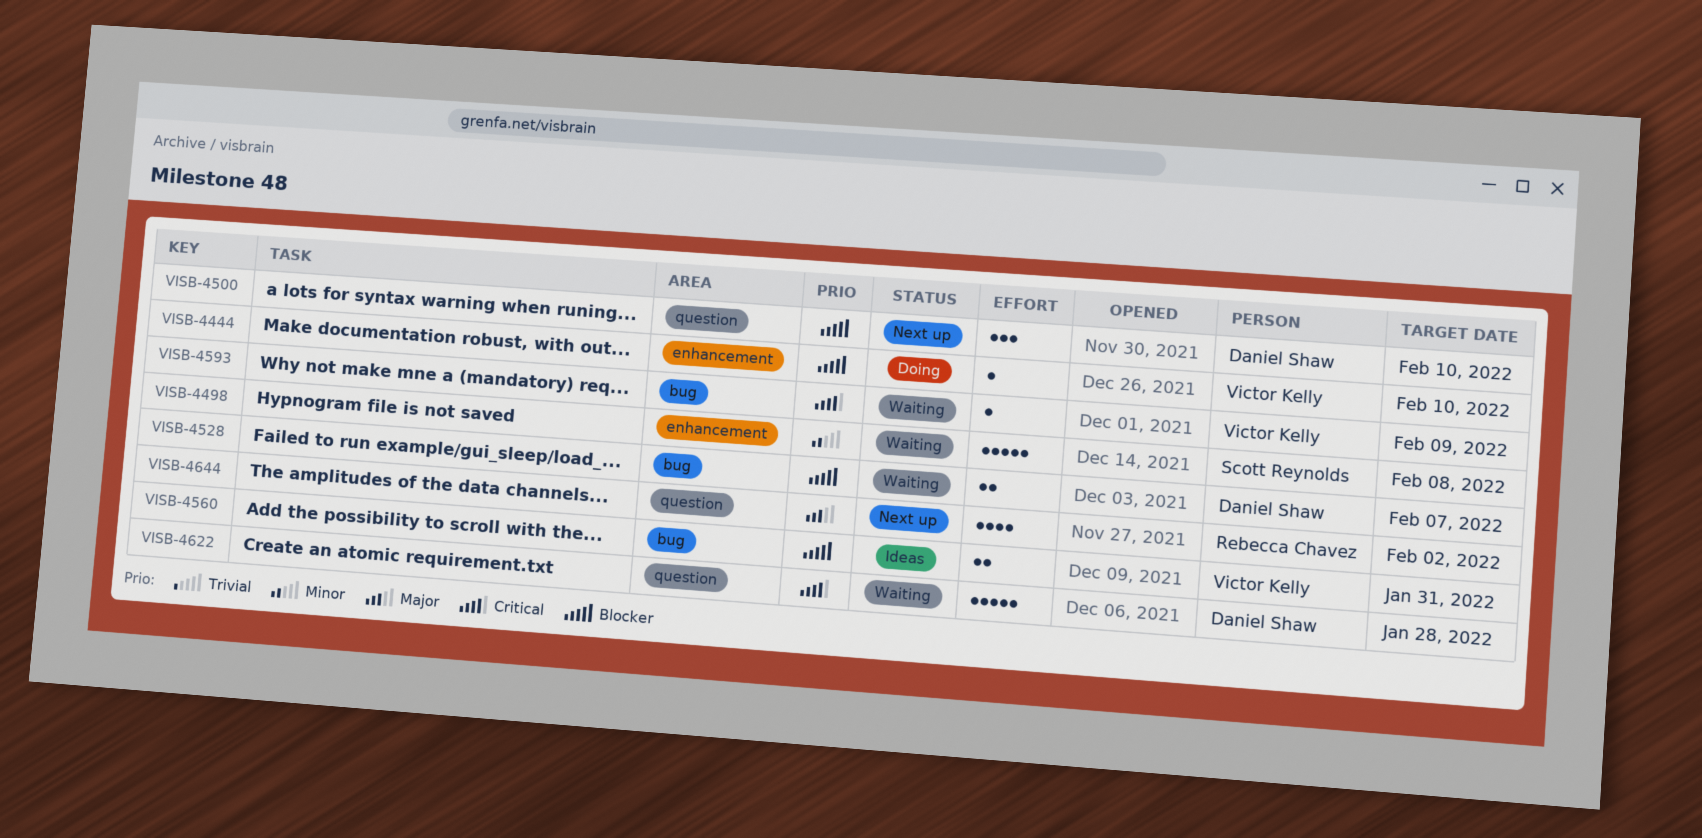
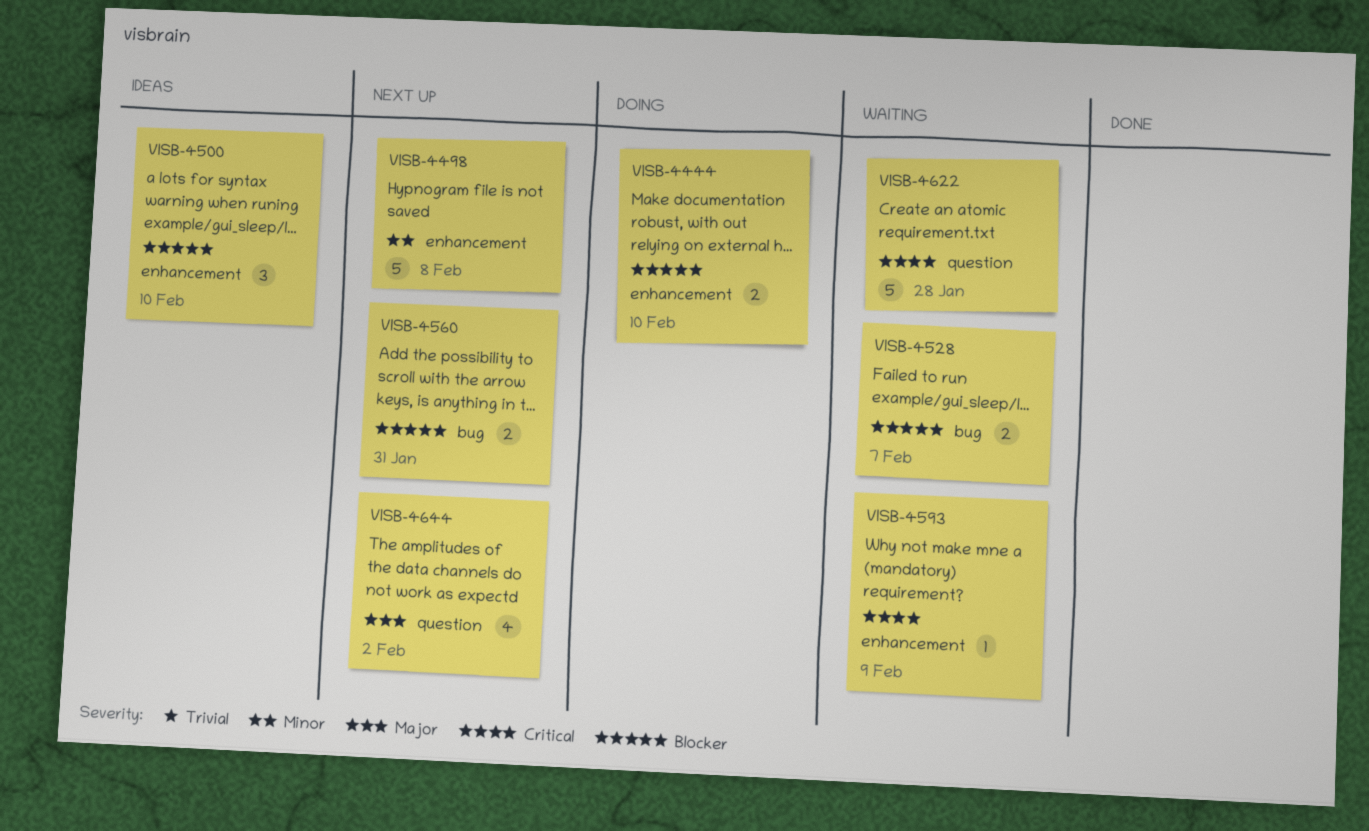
VISB-4444, estimate: 1 -> 2
VISB-4498, status: Waiting -> Next up
VISB-4500, status: Next up -> Ideas
VISB-4500, label: question -> enhancement
VISB-4560, status: Ideas -> Next up
VISB-4593, label: bug -> enhancement

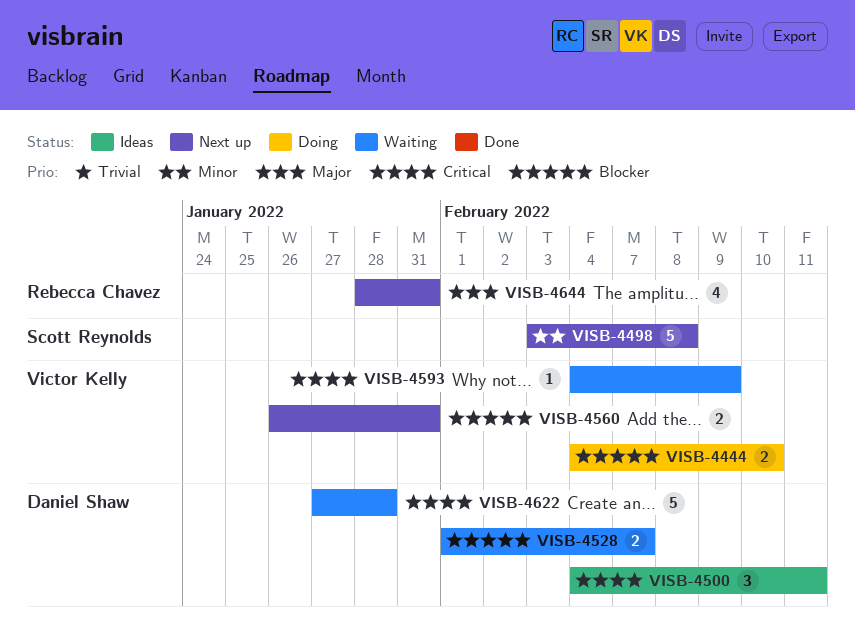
VISB-4500, priority: Blocker -> Critical
VISB-4500, due: Feb 10 -> Feb 11
VISB-4644, due: Feb 2 -> Jan 31

